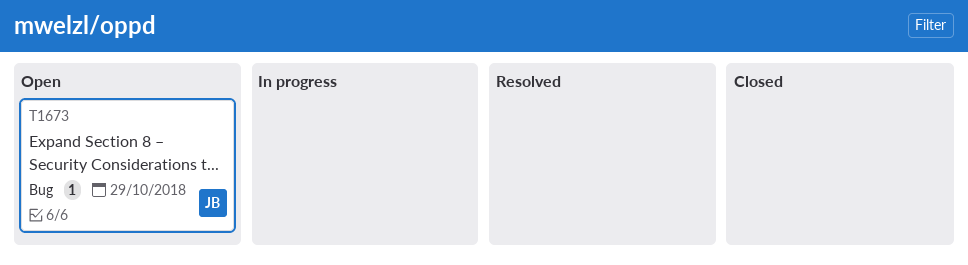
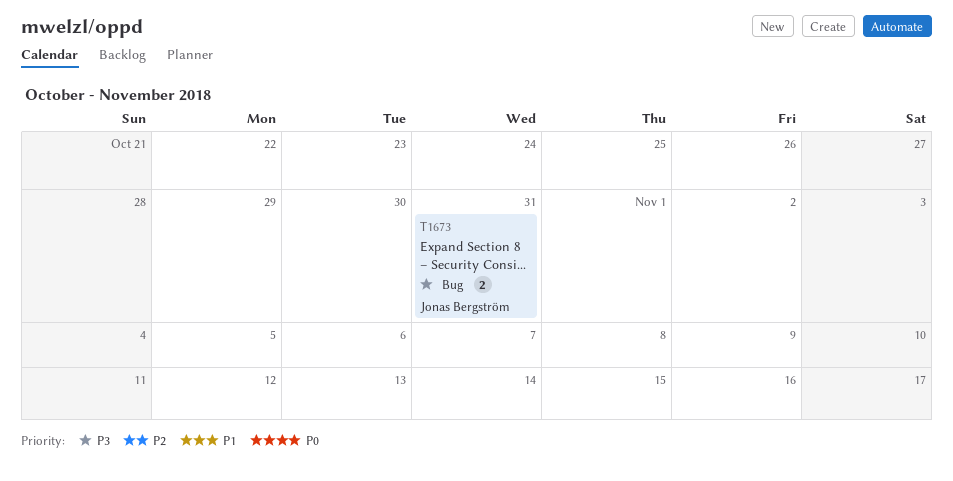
T1673, estimate: 1 -> 2
T1673, due: Oct 29 -> Oct 31

